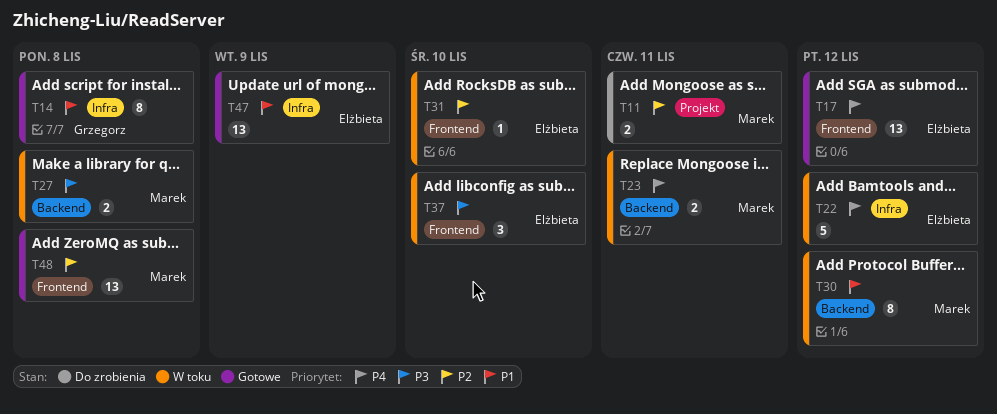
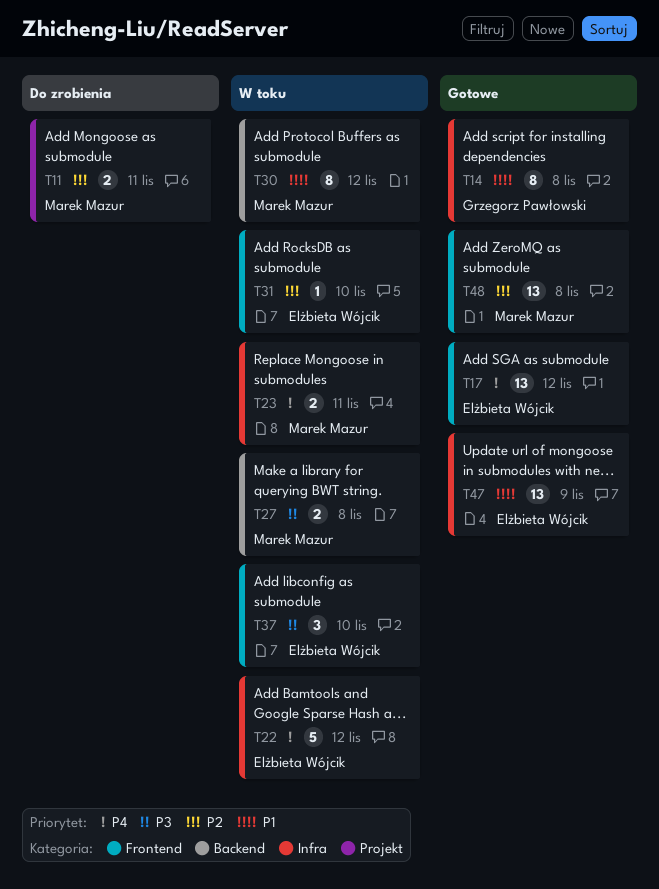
T23, label: Backend -> Infra

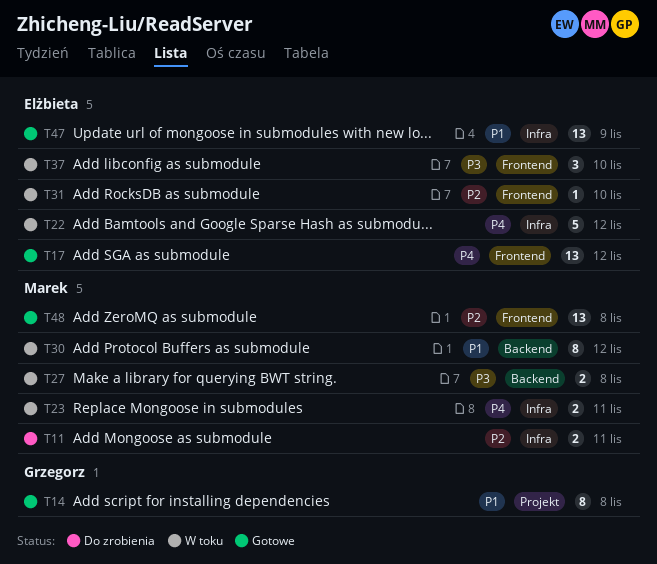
T11, label: Projekt -> Infra
T14, label: Infra -> Projekt

